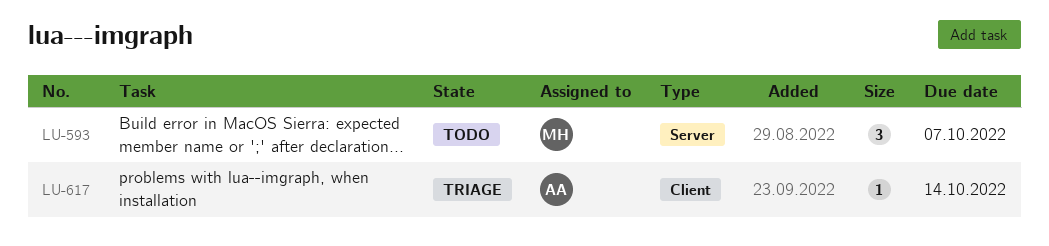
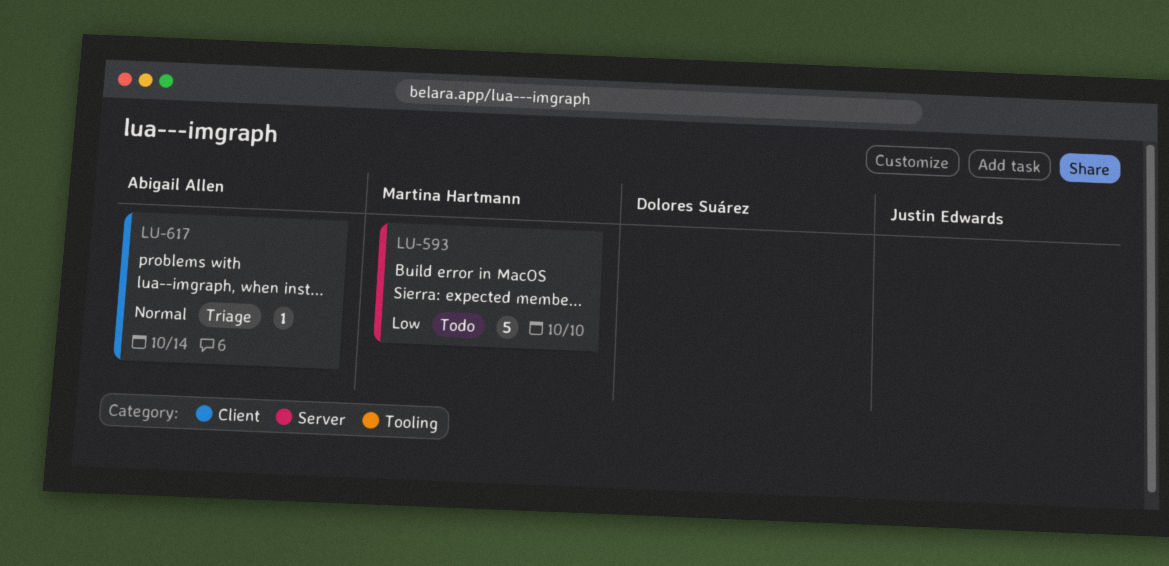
LU-593, estimate: 3 -> 5
LU-593, due: Oct 7 -> Oct 10

